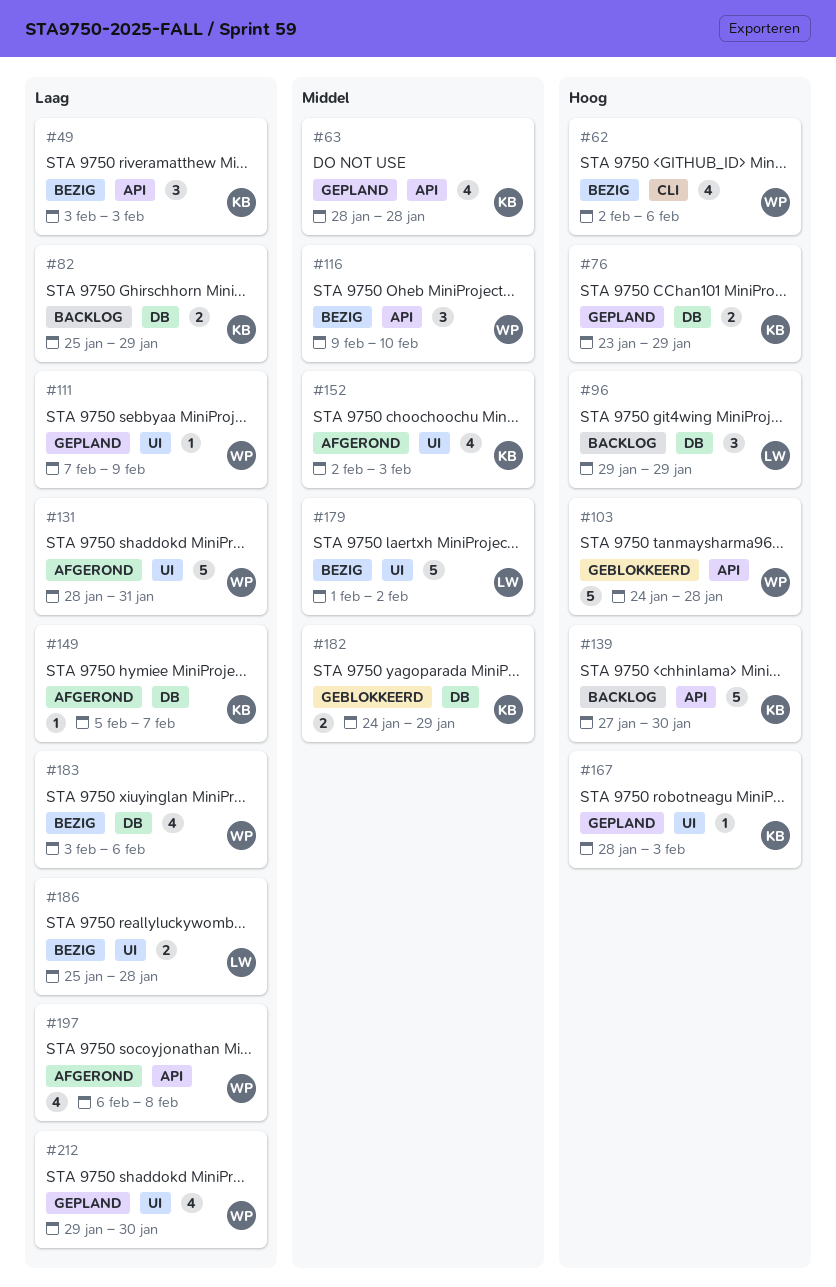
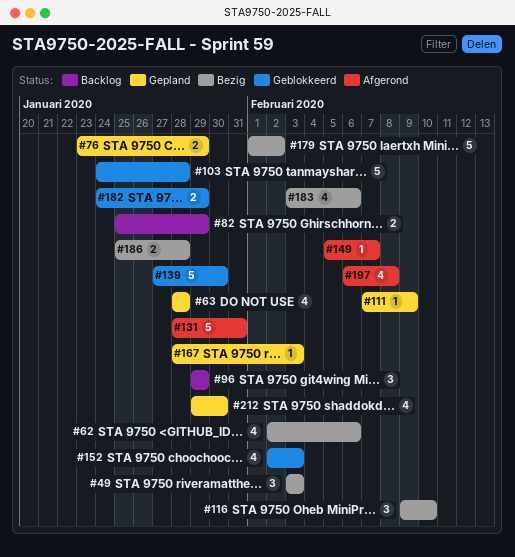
#139, status: Backlog -> Geblokkeerd
#152, status: Afgerond -> Geblokkeerd

